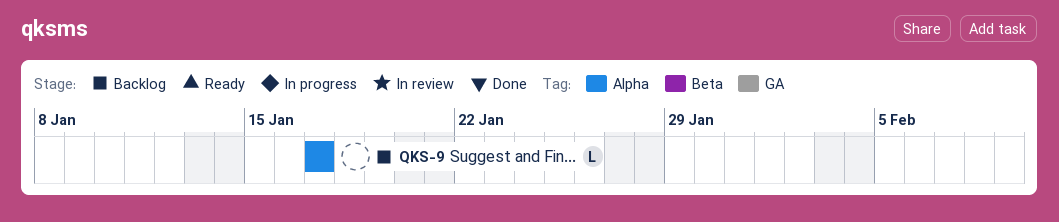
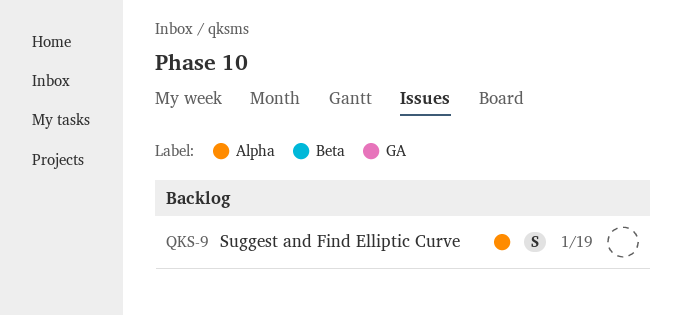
QKS-9, estimate: L -> S
QKS-9, due: Jan 17 -> Jan 19

